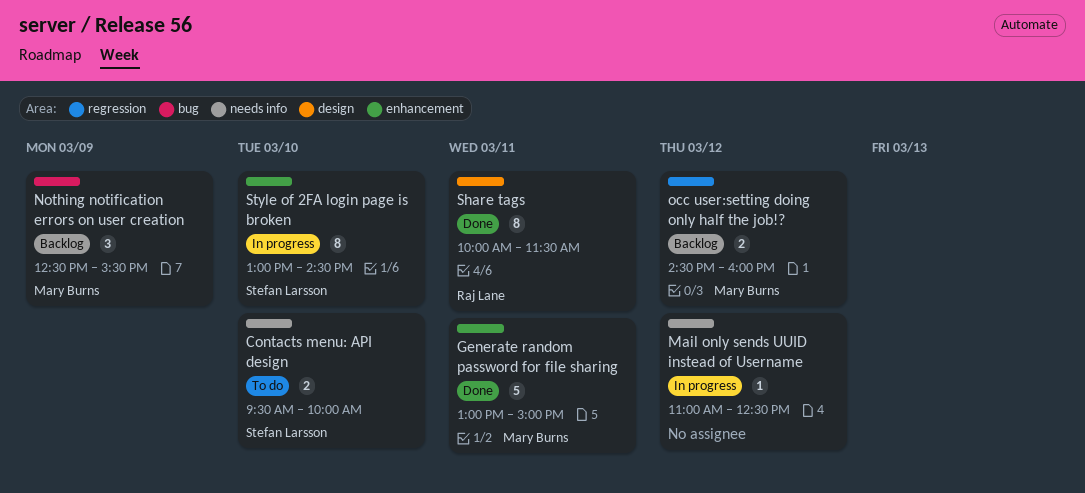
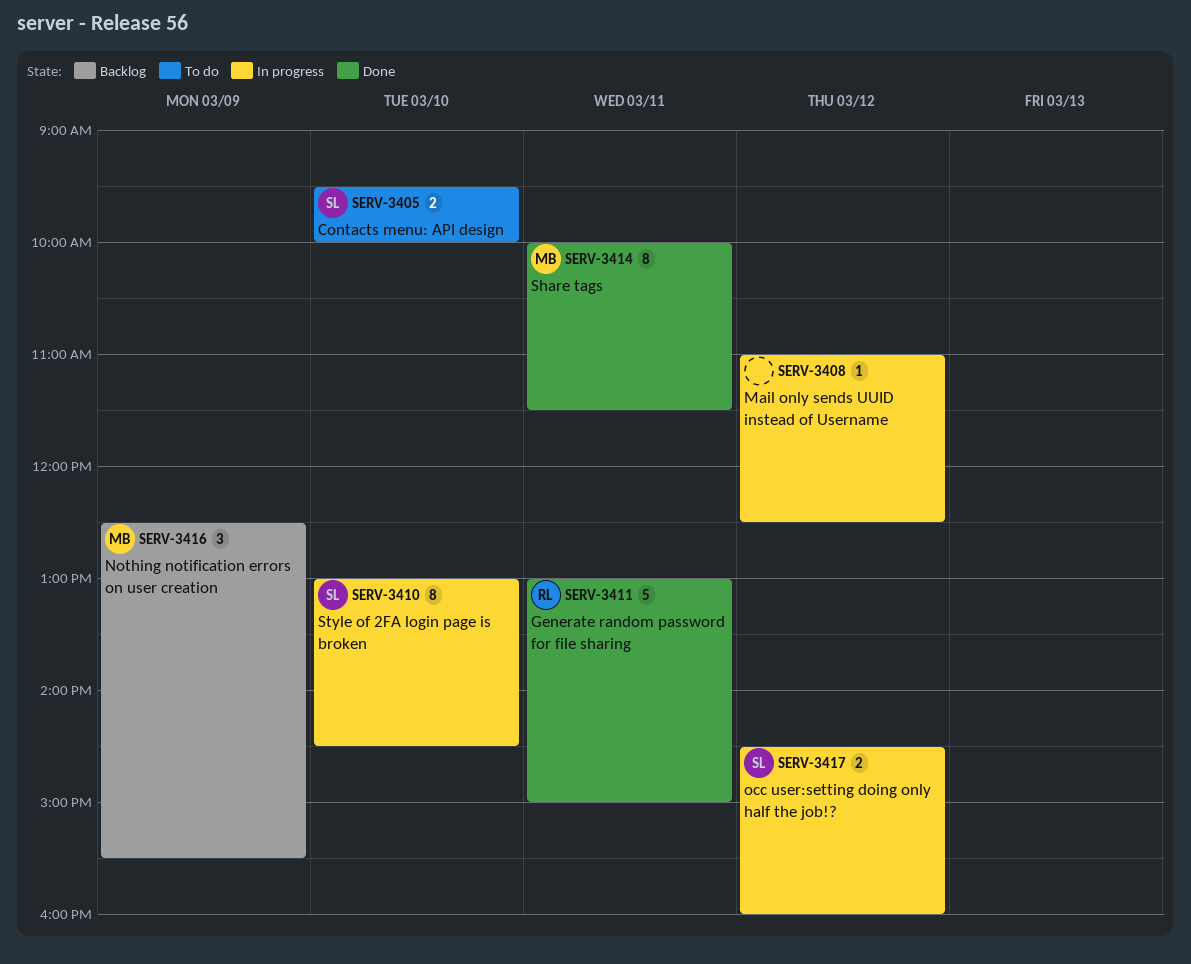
Generate random password for file sharing, owner: Mary Burns -> Raj Lane
occ user:setting doing only half the job!?, status: Backlog -> In progress
occ user:setting doing only half the job!?, owner: Mary Burns -> Stefan Larsson
Share tags, owner: Raj Lane -> Mary Burns

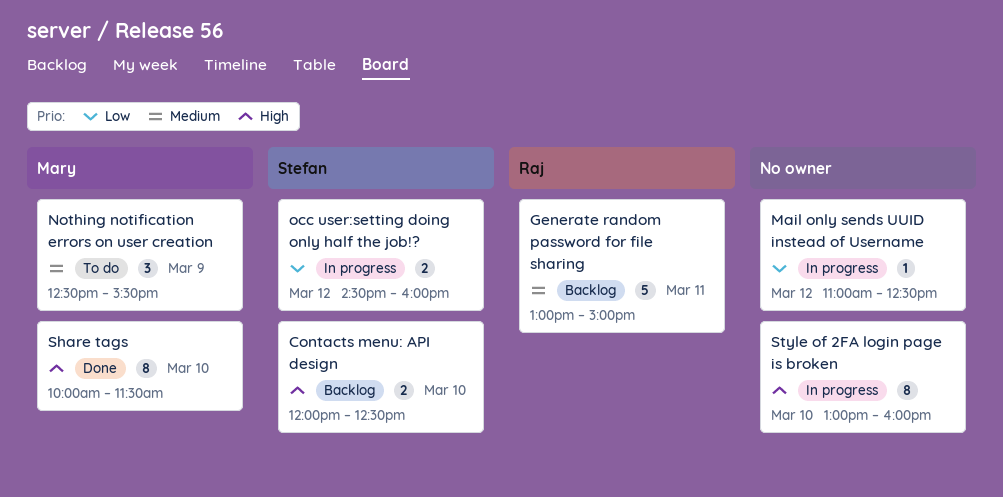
Contacts menu: API design, status: To do -> Backlog
Contacts menu: API design, begins: 09:30 -> 12:00
Contacts menu: API design, ends: 10:00 -> 12:30
Generate random password for file sharing, status: Done -> Backlog
Nothing notification errors on user creation, status: Backlog -> To do
Share tags, day: Mar 11 -> Mar 10
Style of 2FA login page is broken, owner: Stefan -> none
Style of 2FA login page is broken, ends: 14:30 -> 16:00

